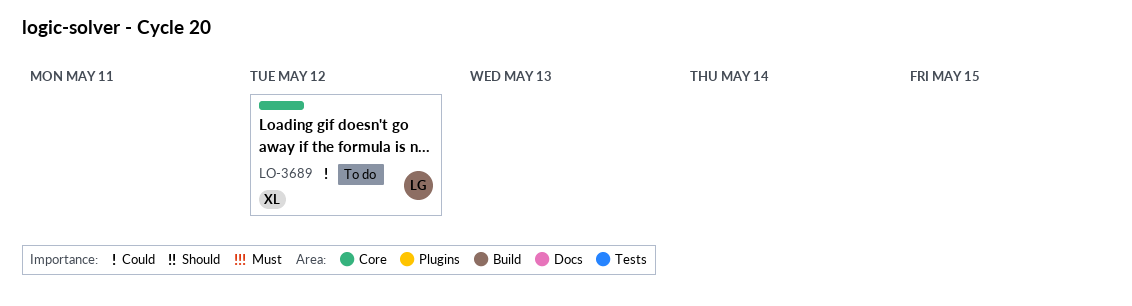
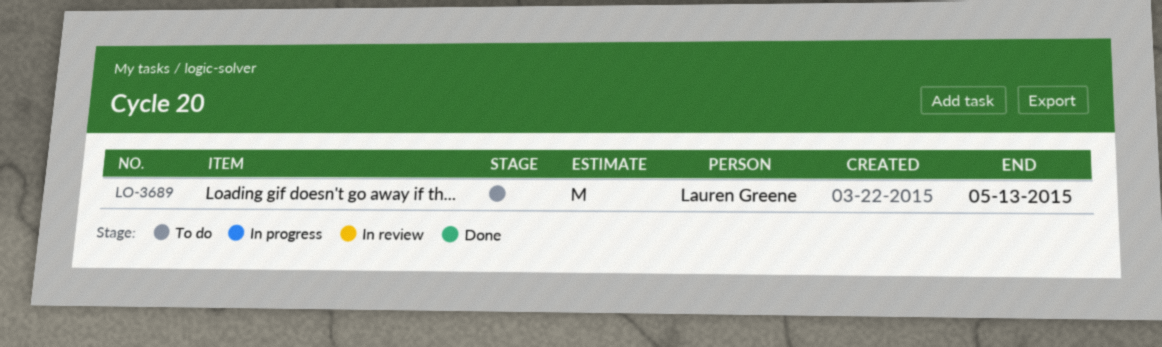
LO-3689, estimate: XL -> M
LO-3689, due: May 12 -> May 13

